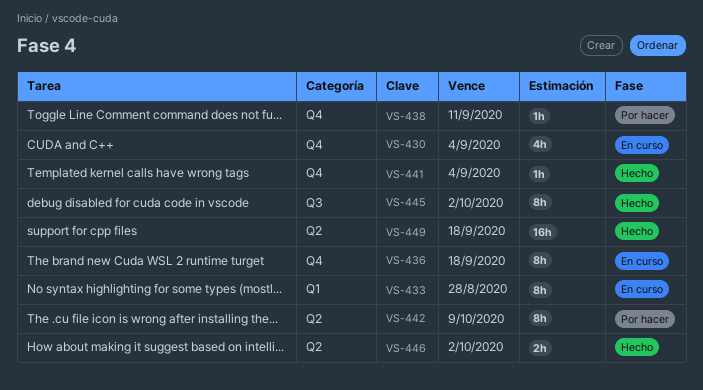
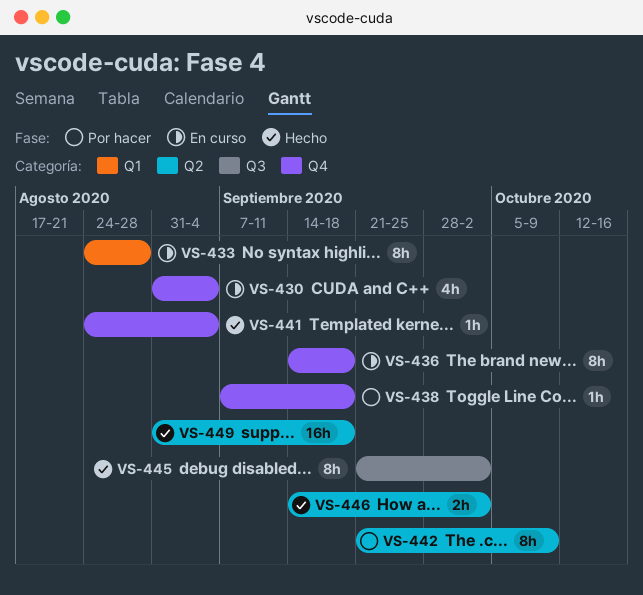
VS-438, due: Sep 11 -> Sep 18

